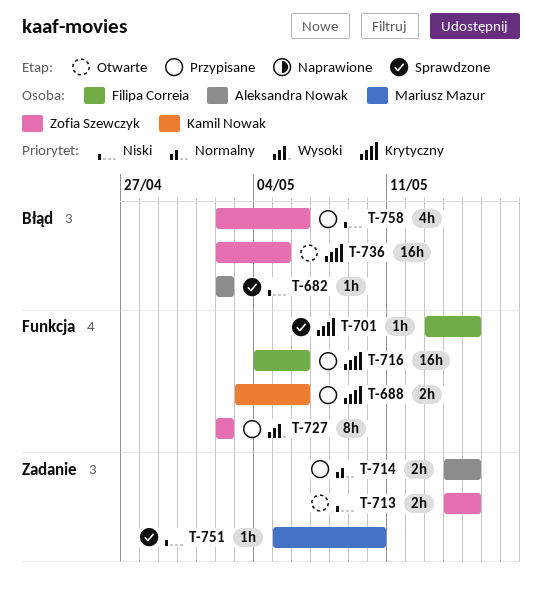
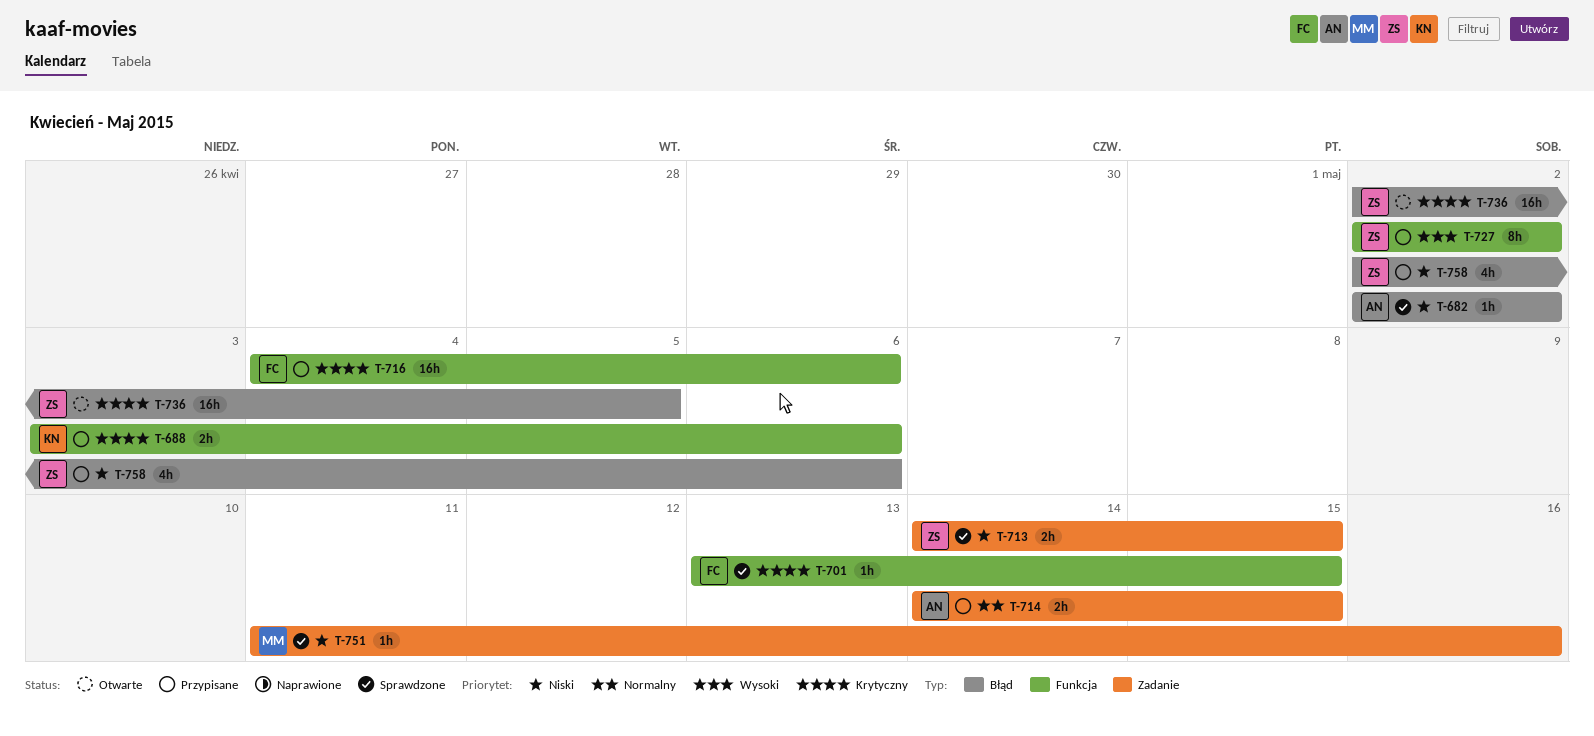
T-713, status: Otwarte -> Sprawdzone
T-751, start: May 5 -> May 11
T-751, due: May 10 -> May 16

